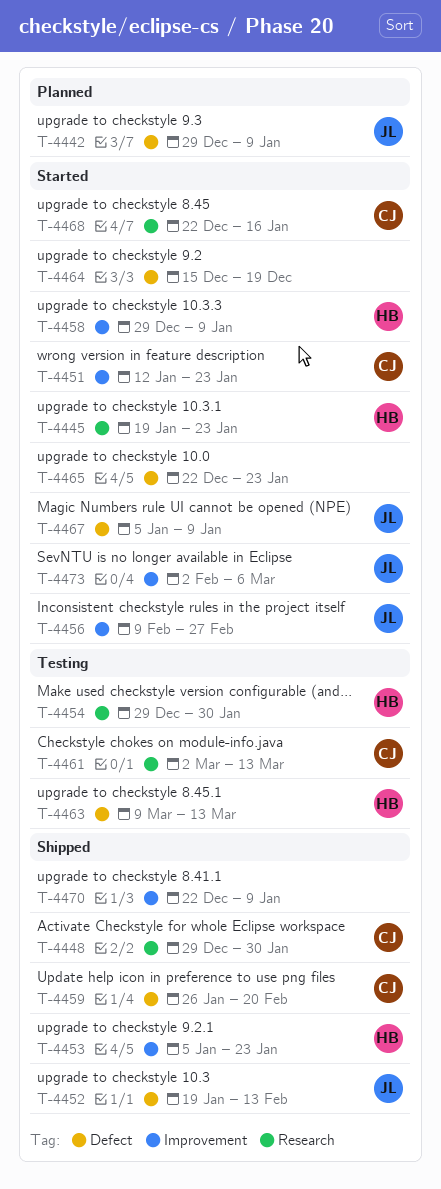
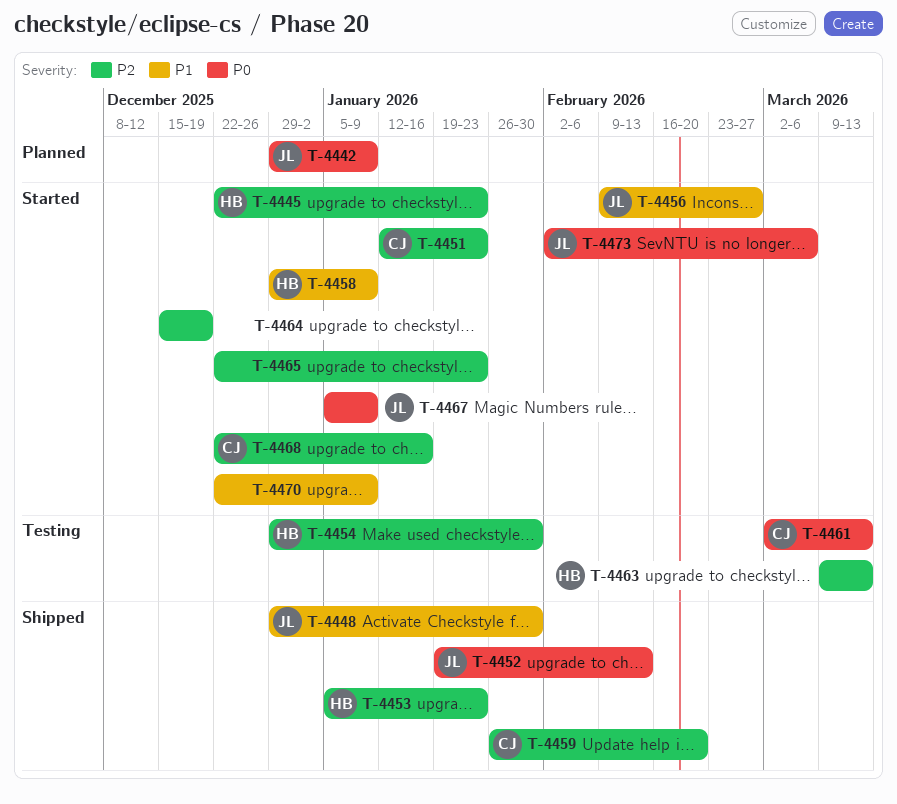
T-4445, start: Jan 19 -> Dec 22
T-4448, owner: CJ -> JL
T-4470, status: Shipped -> Started

